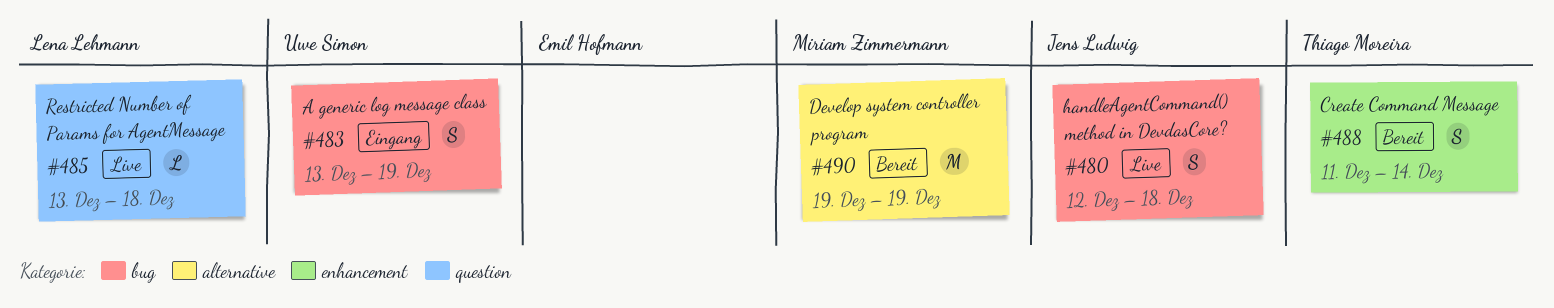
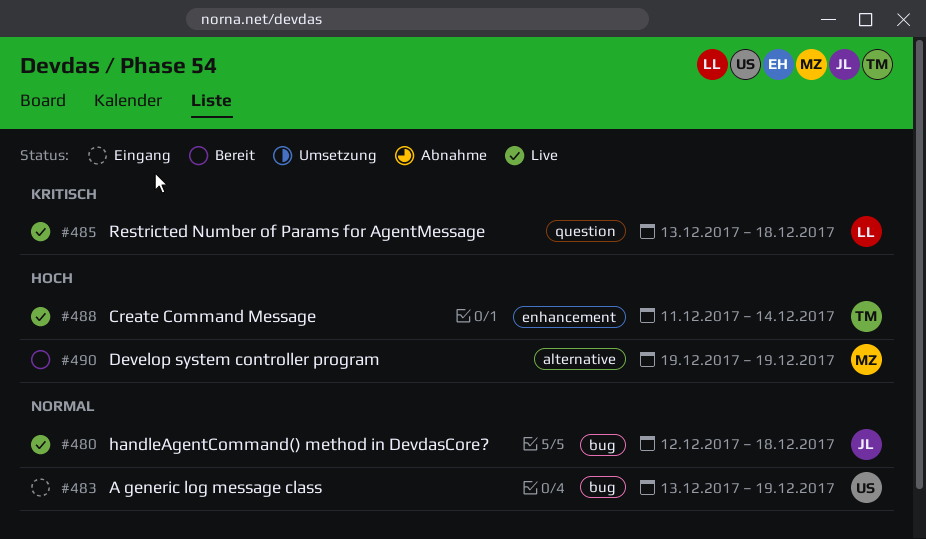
#488, status: Bereit -> Live

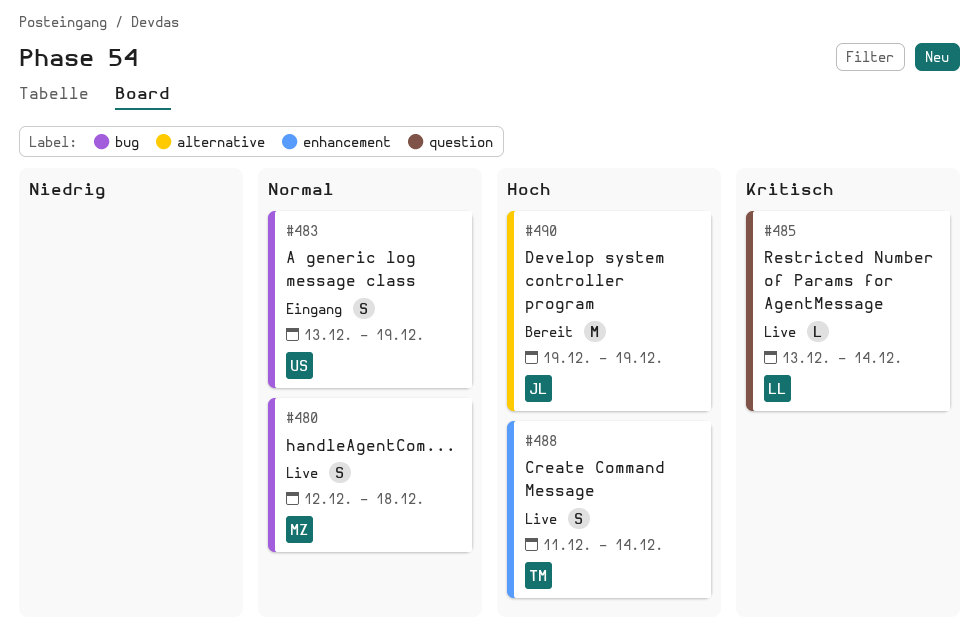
#480, owner: JL -> MZ
#485, due: Dec 18 -> Dec 14
#490, owner: MZ -> JL

